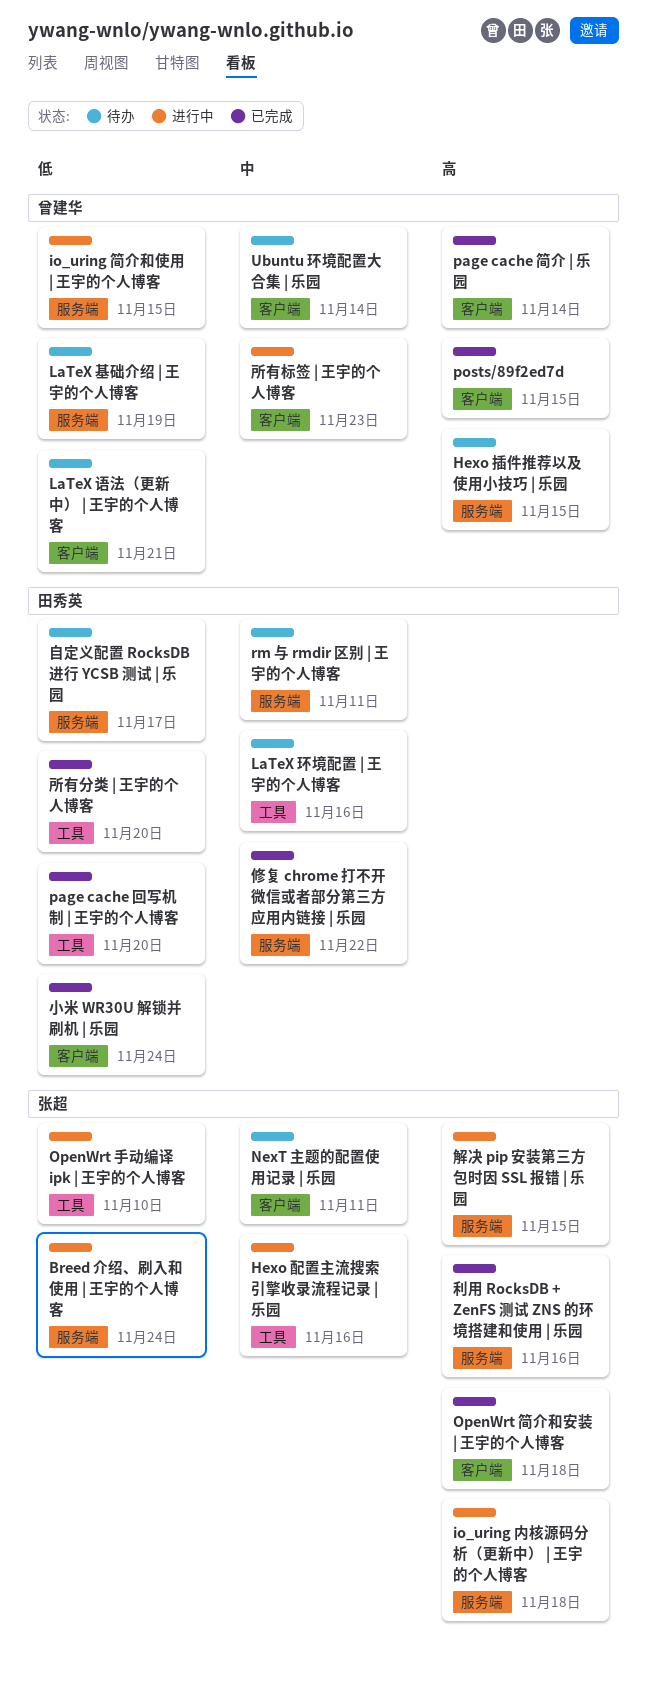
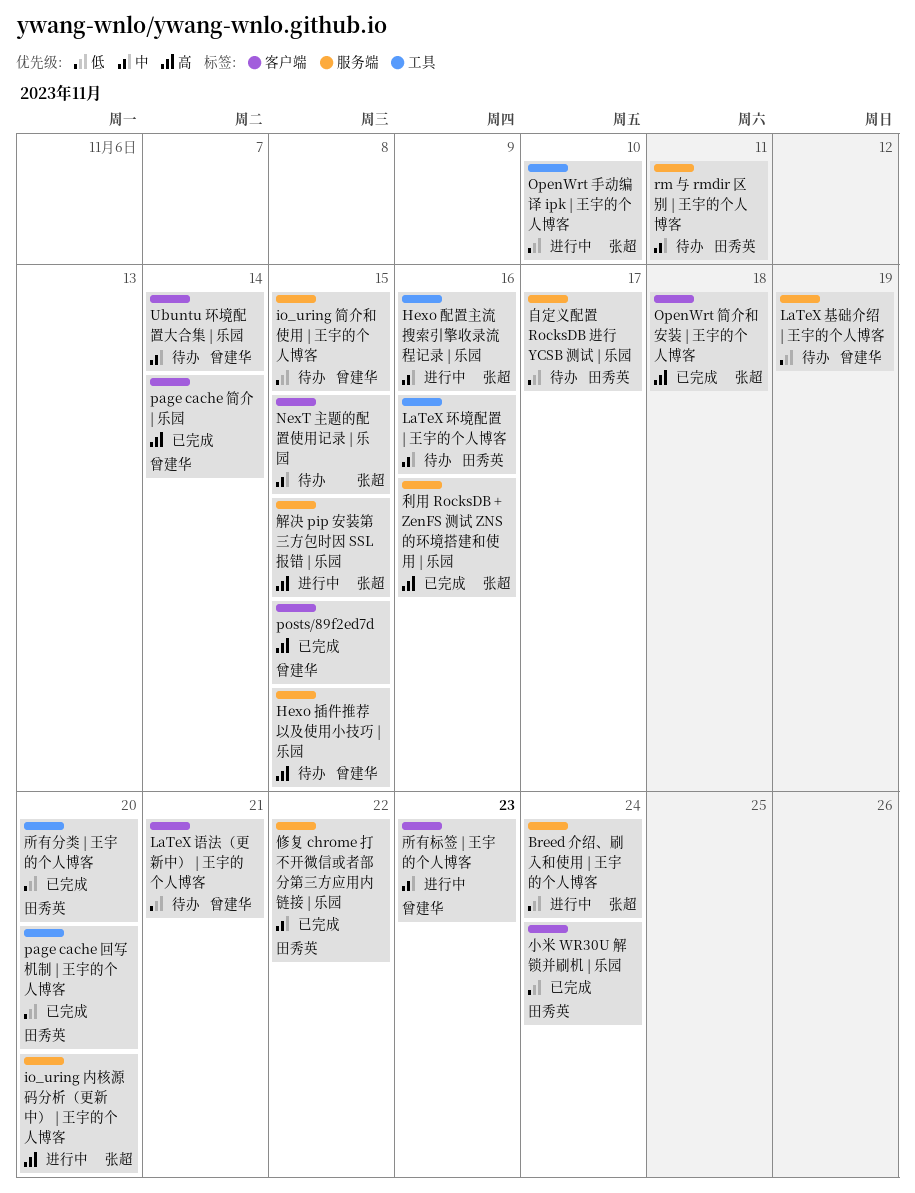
io_uring 内核源码分析（更新中） | 王宇的个人博客, due: Nov 18 -> Nov 20
io_uring 简介和使用 | 王宇的个人博客, status: 进行中 -> 待办
NexT 主题的配置使用记录 | 乐园, due: Nov 11 -> Nov 15

